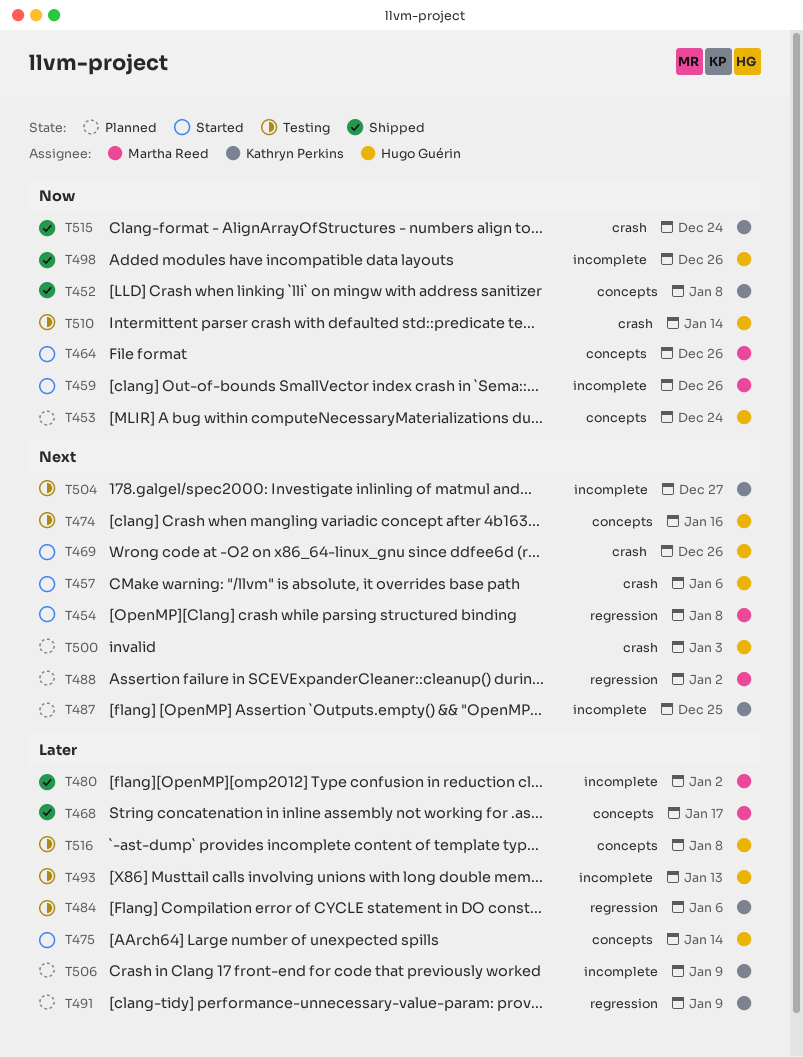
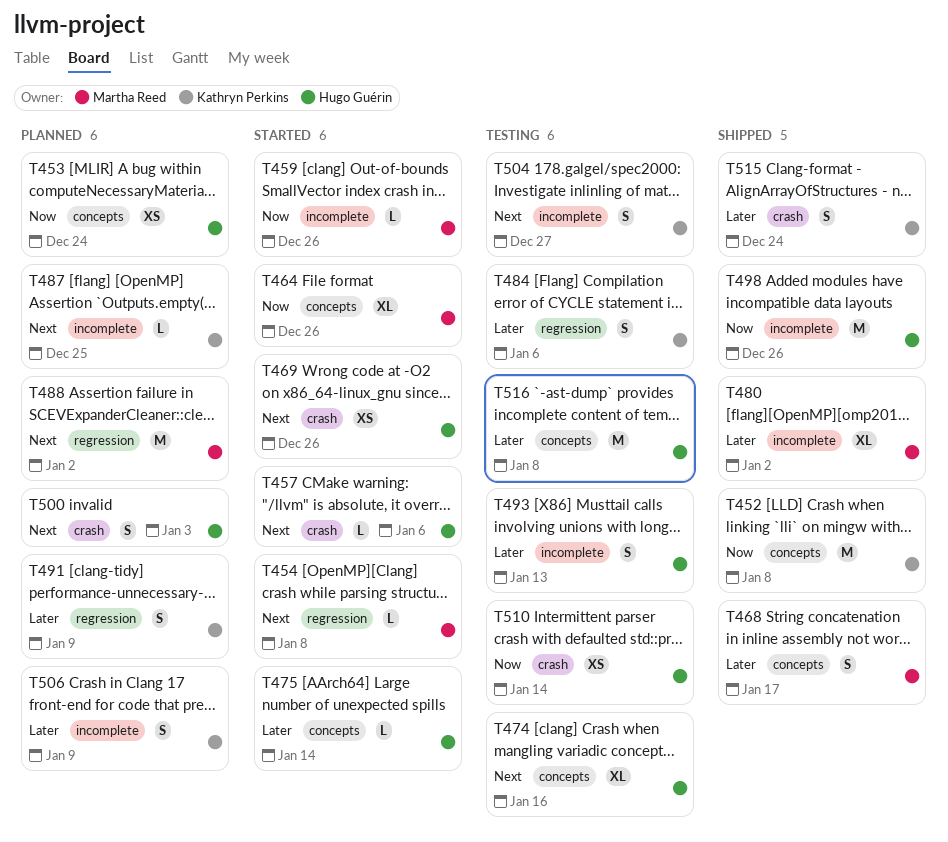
T515, priority: Now -> Later

